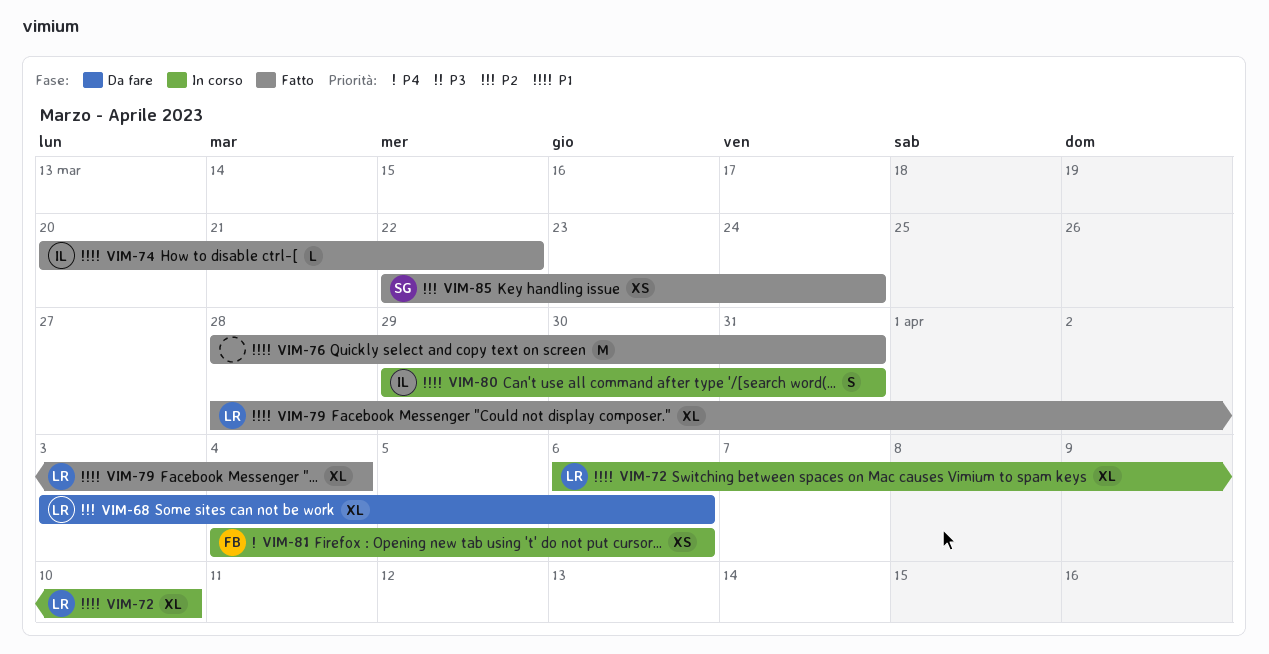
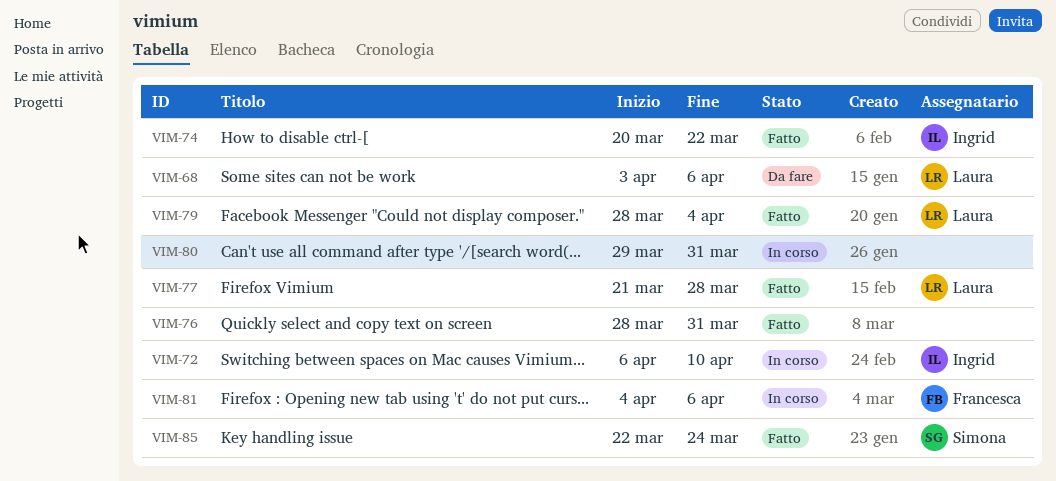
VIM-72, owner: Laura -> Ingrid
VIM-77: none -> present
VIM-80, owner: Ingrid -> none

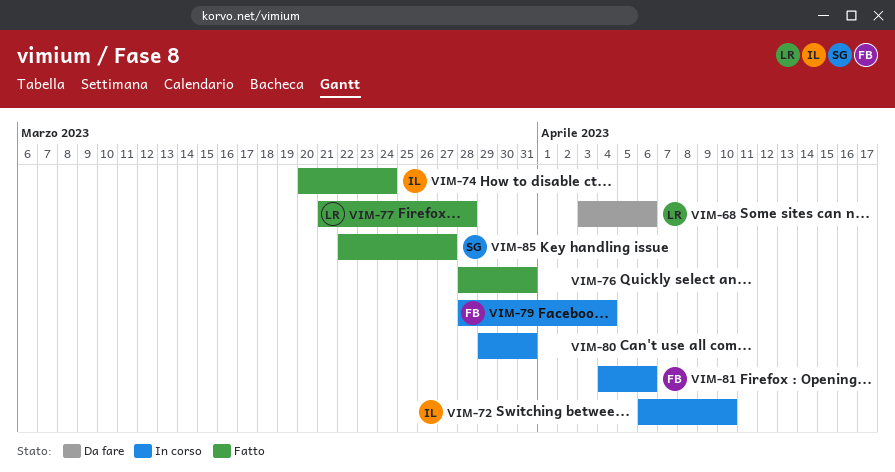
VIM-74, due: Mar 22 -> Mar 24
VIM-79, status: Fatto -> In corso
VIM-79, owner: Laura -> Francesca
VIM-85, due: Mar 24 -> Mar 27

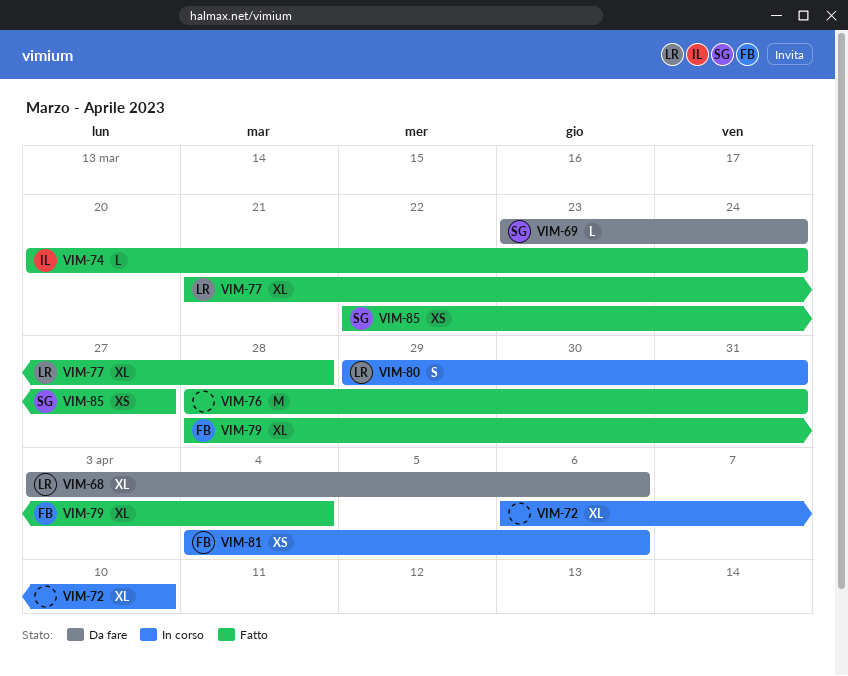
VIM-69: none -> present
VIM-72, owner: IL -> none
VIM-79, status: In corso -> Fatto
VIM-80, owner: none -> LR

